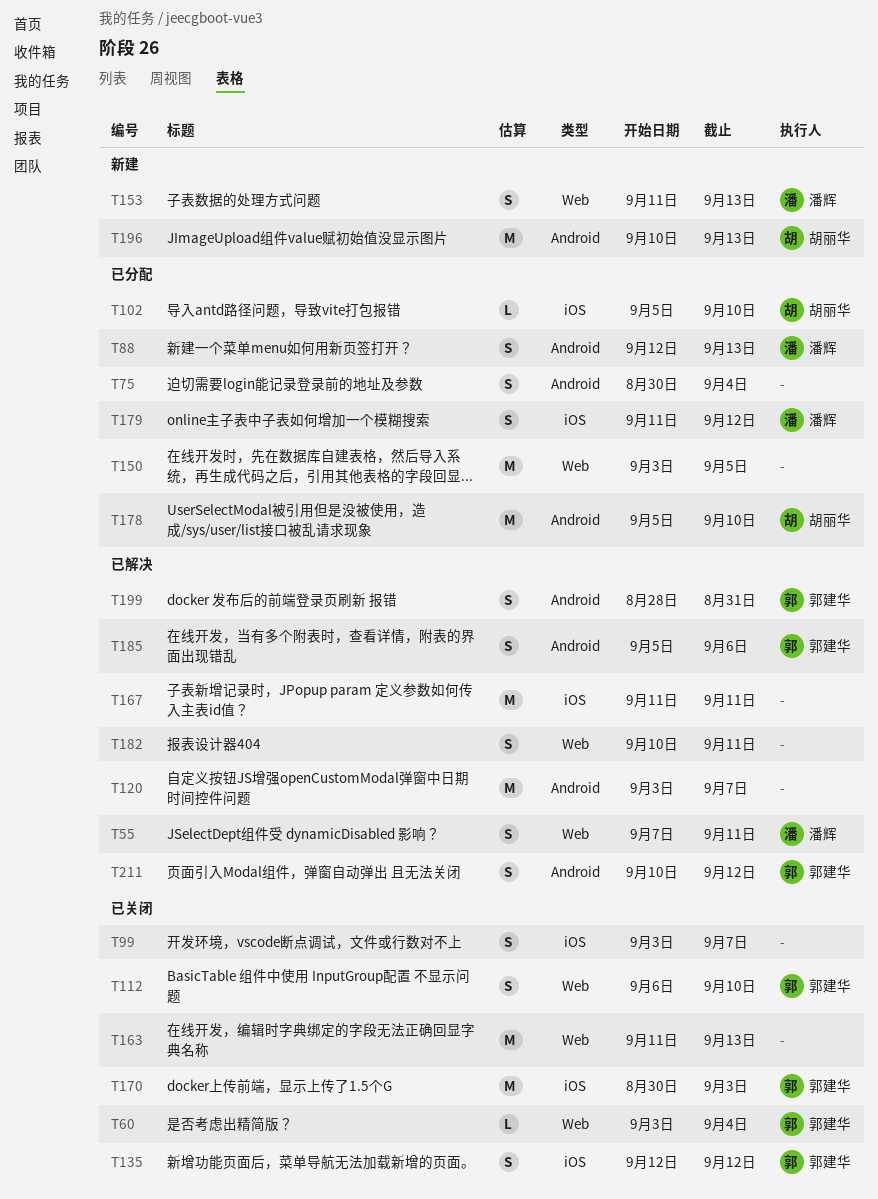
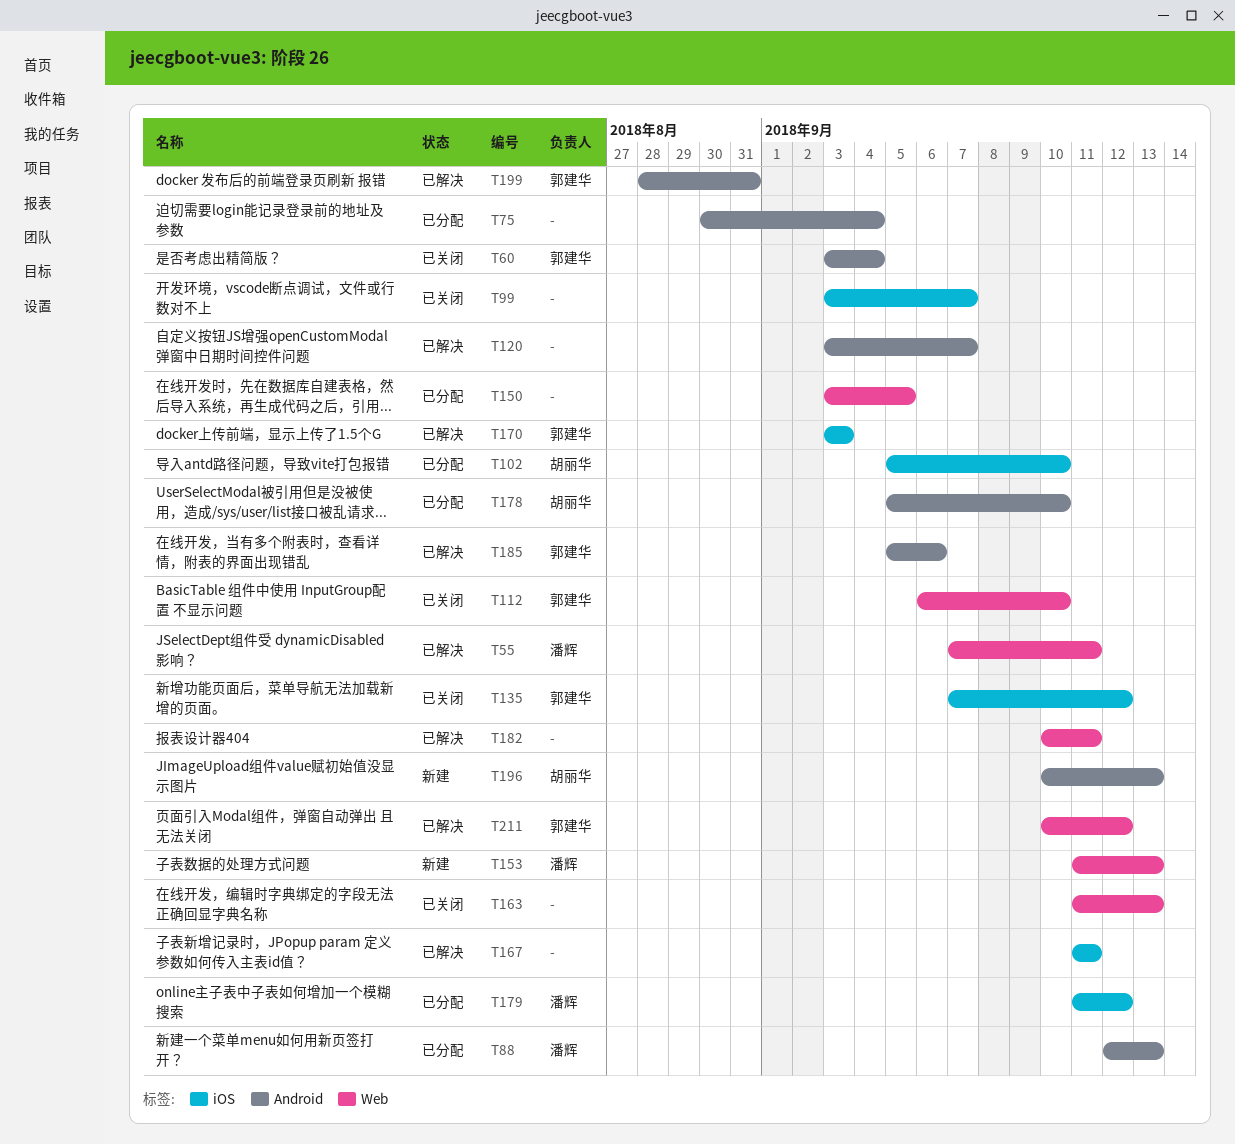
T60, label: Web -> Android
T135, start: Sep 12 -> Sep 7
T170, status: 已关闭 -> 已解决
T170, start: Aug 30 -> Sep 3
T211, label: Android -> Web

